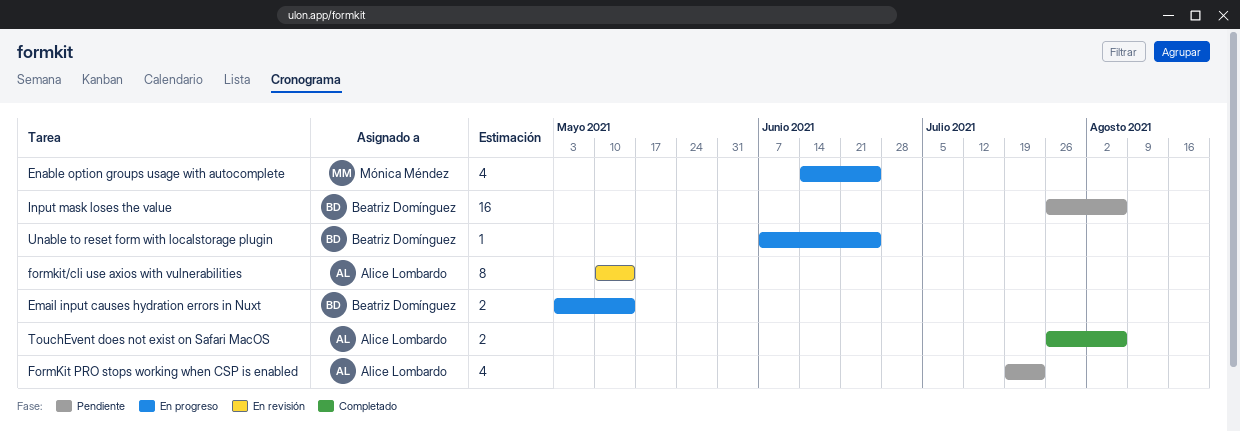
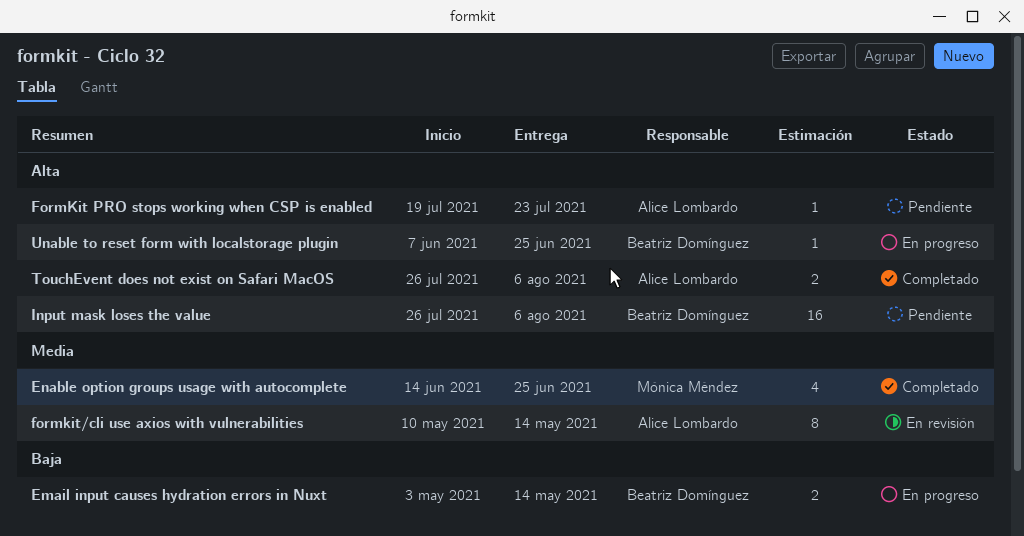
Enable option groups usage with autocomplete, status: En progreso -> Completado
FormKit PRO stops working when CSP is enabled, estimate: 4 -> 1

